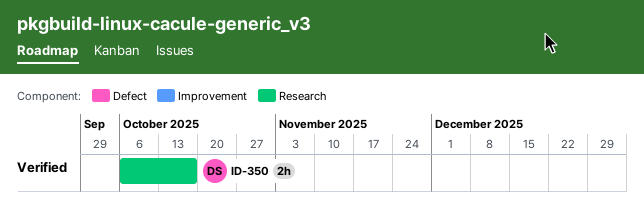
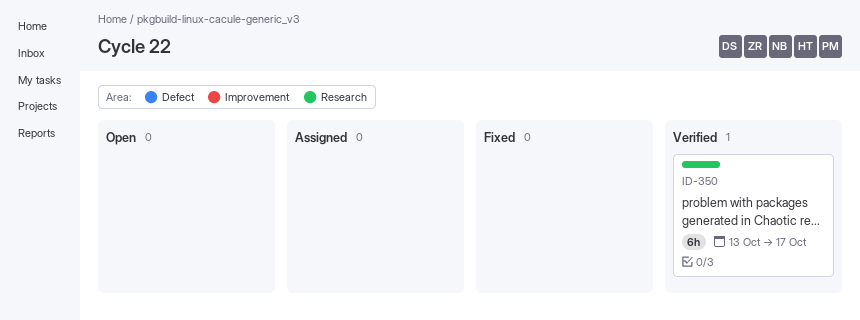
ID-350, estimate: 2h -> 6h
ID-350, start: Oct 6 -> Oct 13

